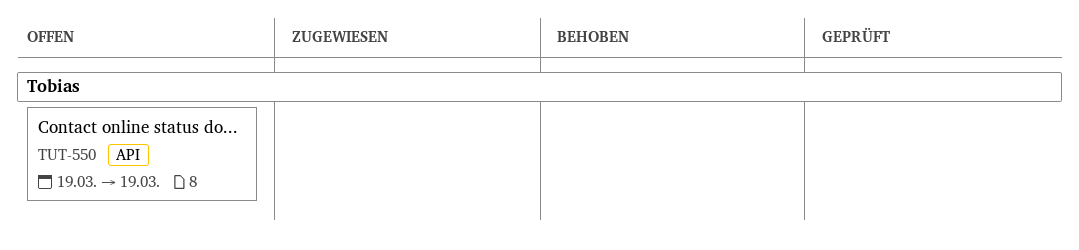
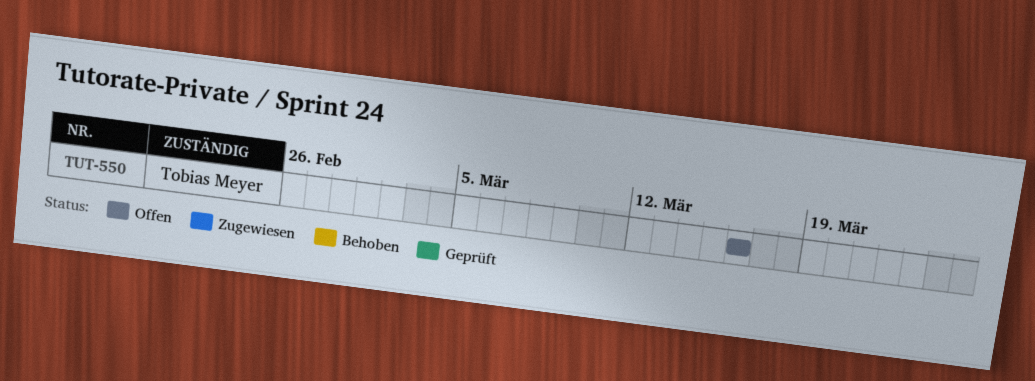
TUT-550, start: Mar 19 -> Mar 16
TUT-550, due: Mar 19 -> Mar 16

